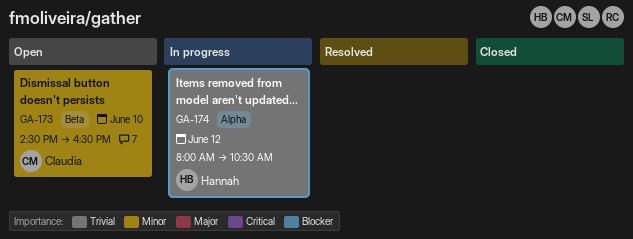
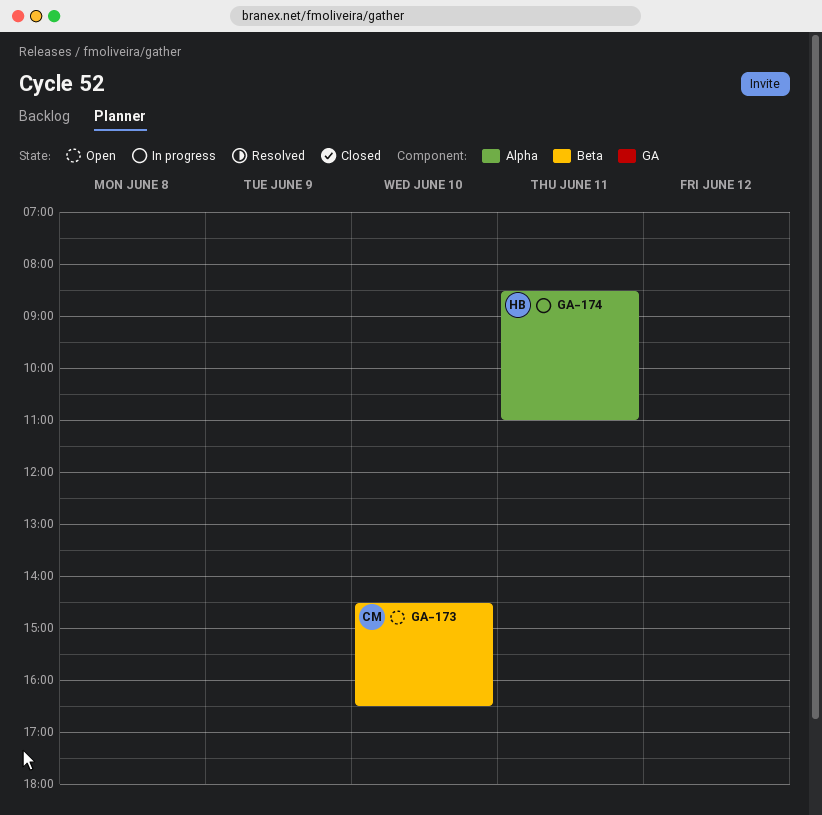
GA-174, day: Jun 12 -> Jun 11
GA-174, begins: 08:00 -> 08:30
GA-174, ends: 10:30 -> 11:00

